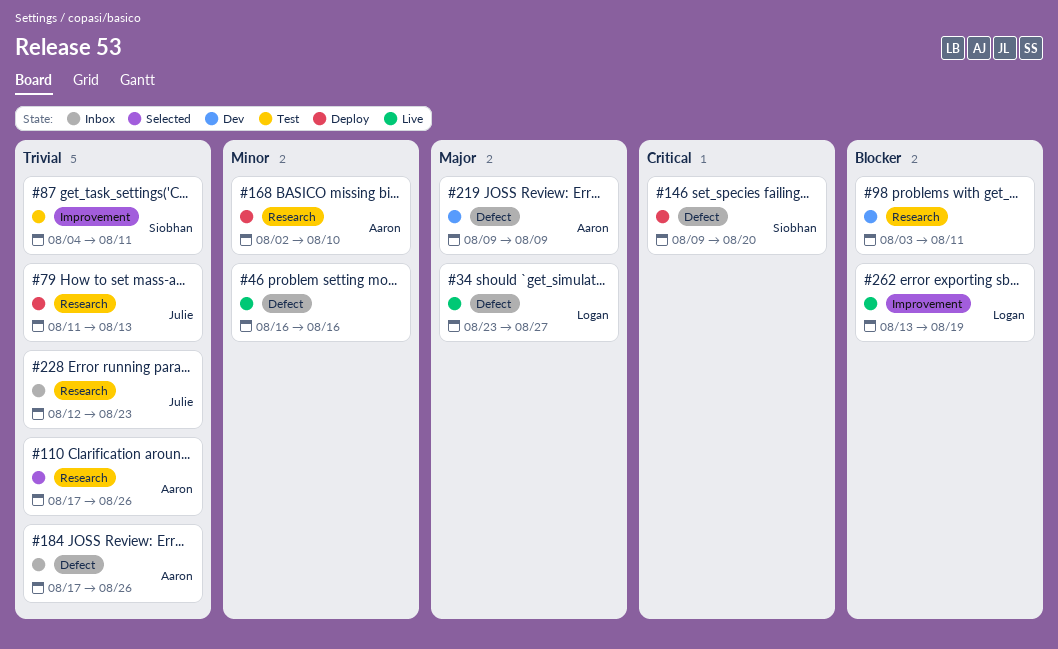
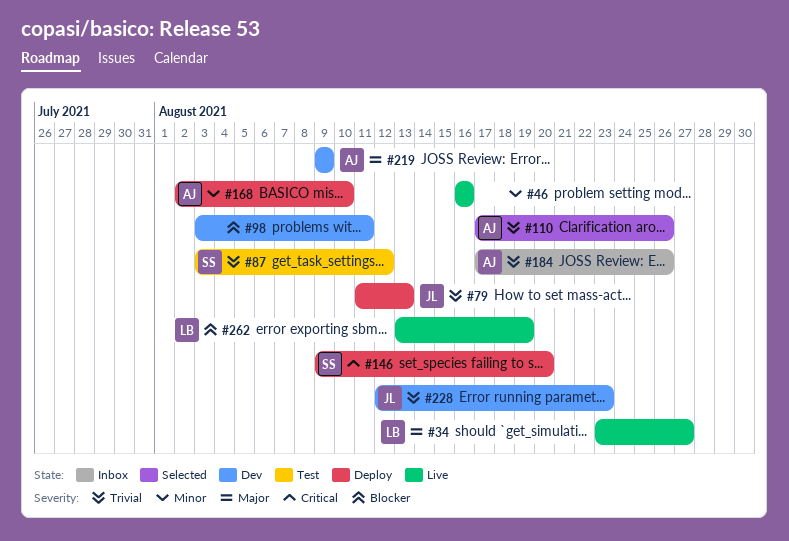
#87, start: Aug 4 -> Aug 3
#87, due: Aug 11 -> Aug 12
#228, status: Inbox -> Dev

